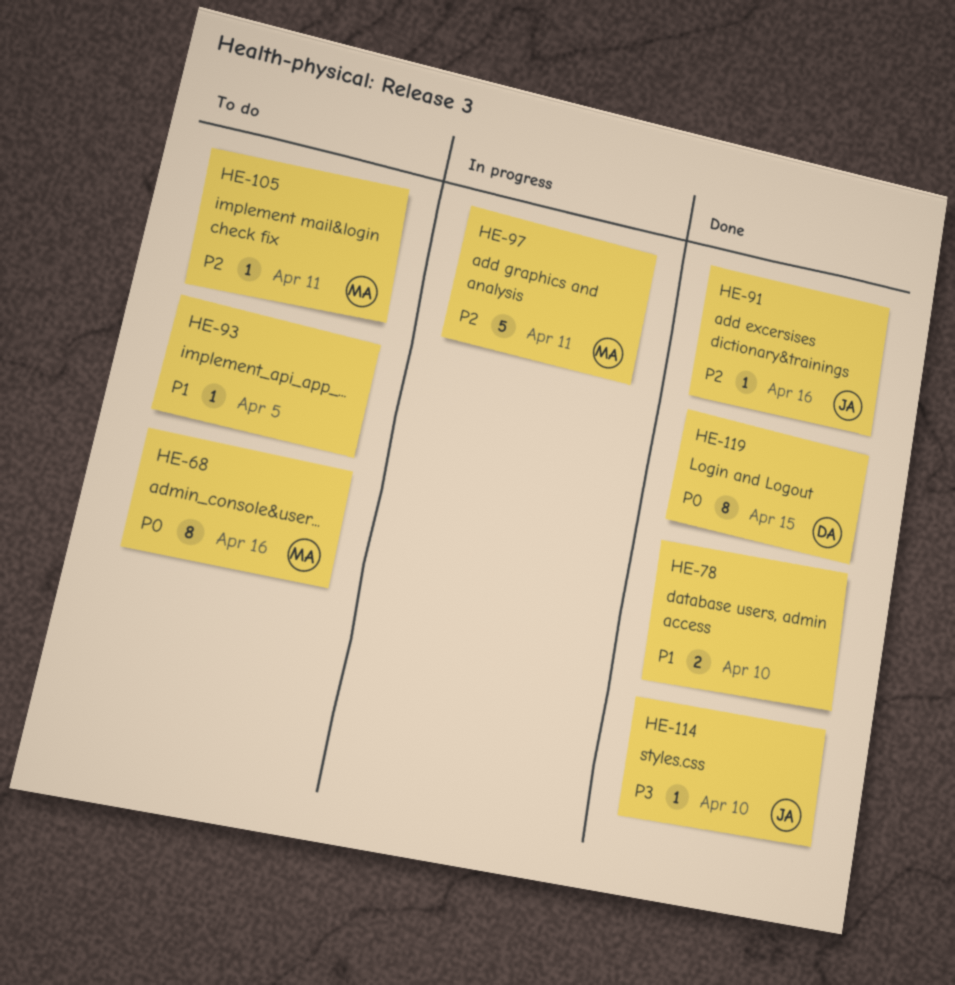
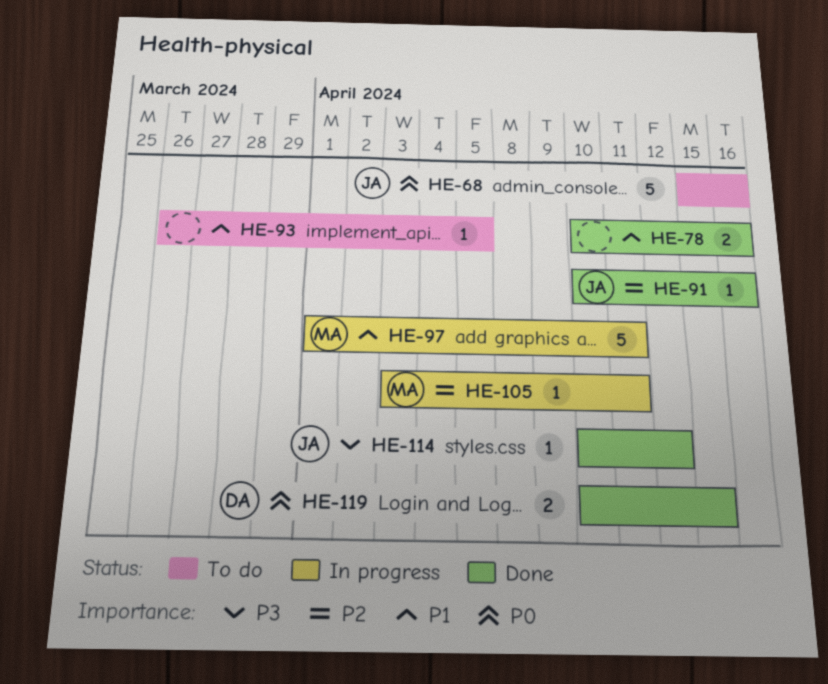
HE-68, owner: MA -> JA
HE-68, estimate: 8 -> 5
HE-78, due: Apr 10 -> Apr 16
HE-97, priority: P2 -> P1
HE-105, status: To do -> In progress
HE-114, due: Apr 10 -> Apr 12
HE-119, estimate: 8 -> 2

